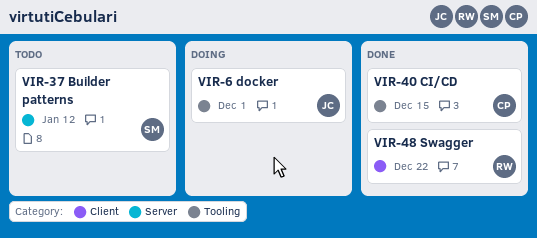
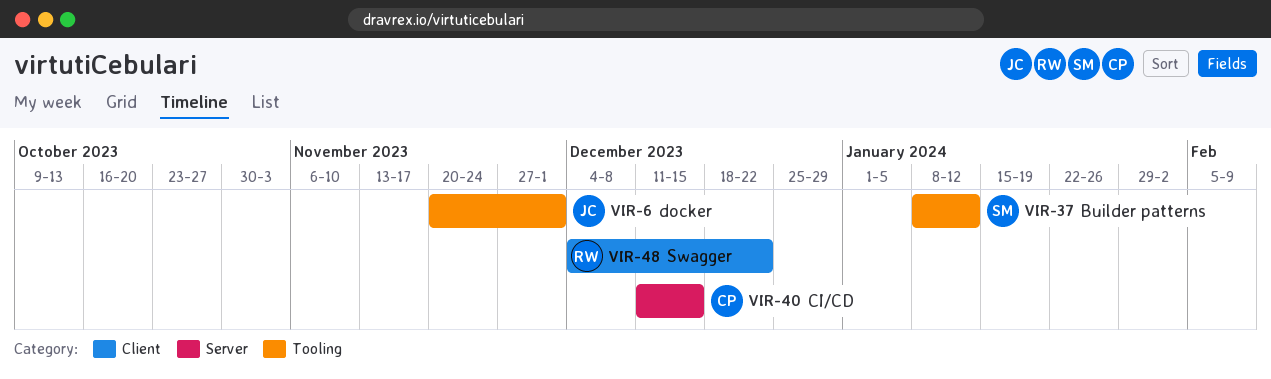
VIR-37, label: Server -> Tooling
VIR-40, label: Tooling -> Server

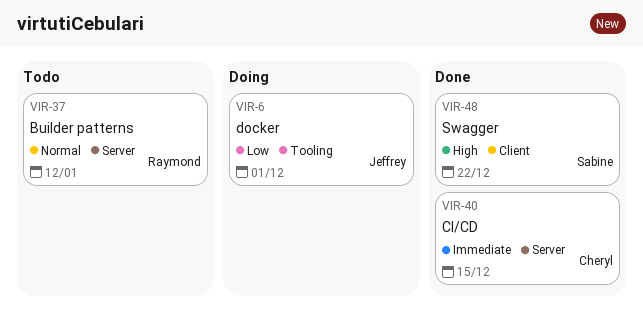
VIR-37, owner: Sabine -> Raymond
VIR-37, label: Tooling -> Server
VIR-48, owner: Raymond -> Sabine

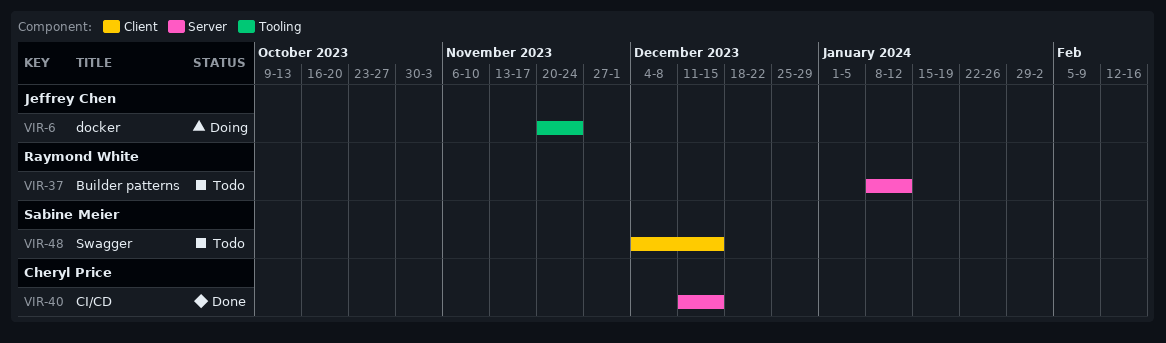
VIR-6, due: Dec 1 -> Nov 24
VIR-48, status: Done -> Todo
VIR-48, due: Dec 22 -> Dec 15

